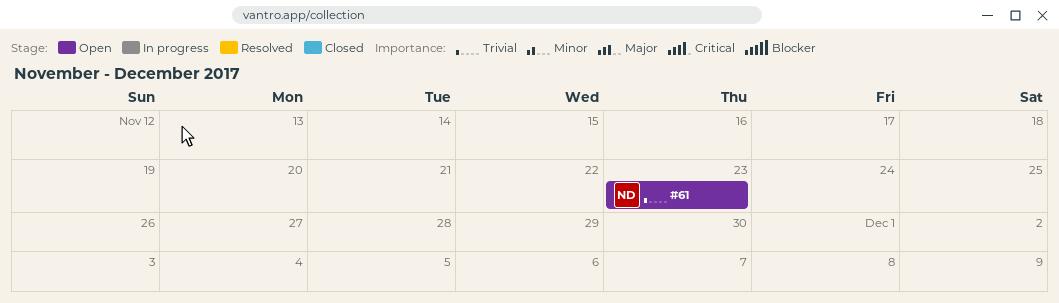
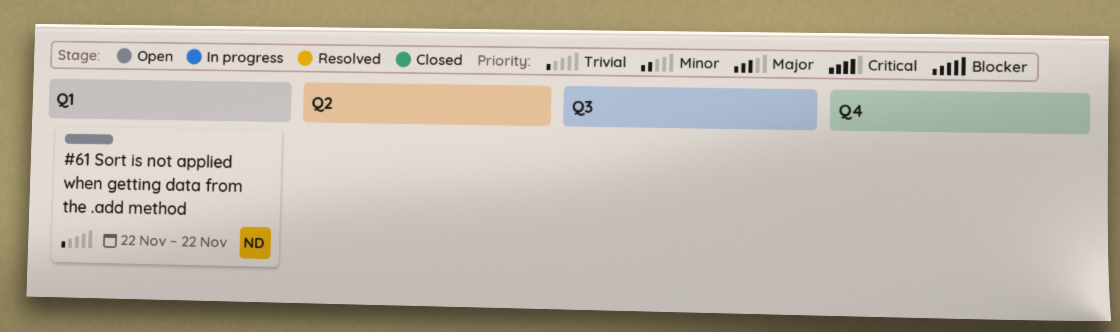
#61, start: Nov 23 -> Nov 22
#61, due: Nov 23 -> Nov 22

